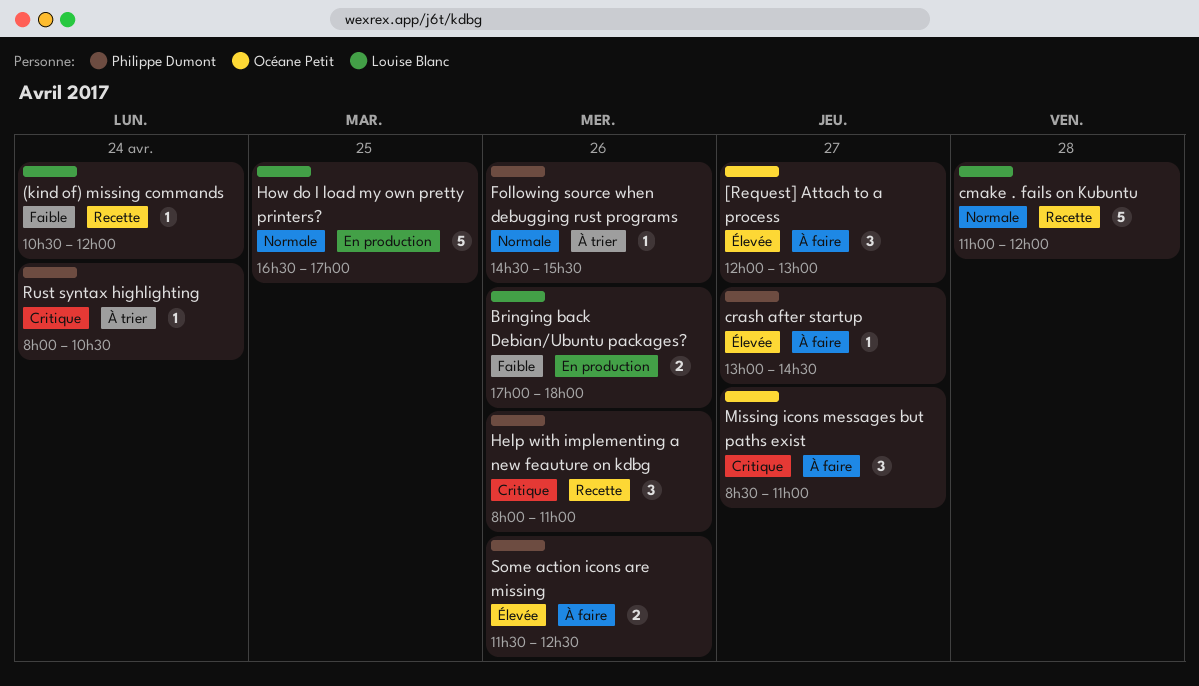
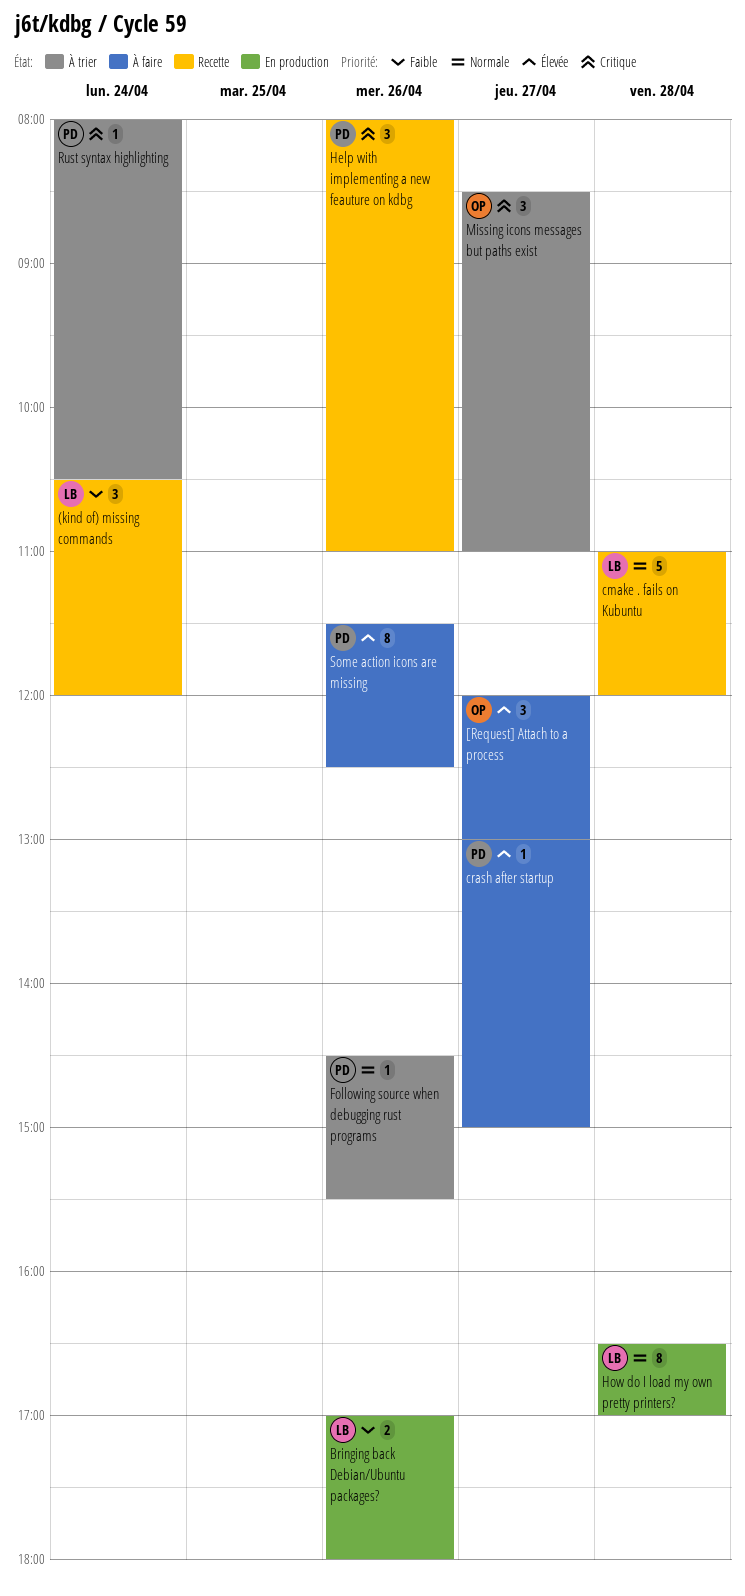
(kind of) missing commands, estimate: 1 -> 3
crash after startup, ends: 14:30 -> 15:00
How do I load my own pretty printers?, estimate: 5 -> 8
How do I load my own pretty printers?, day: Apr 25 -> Apr 28
Missing icons messages but paths exist, status: À faire -> À trier
Some action icons are missing, estimate: 2 -> 8

